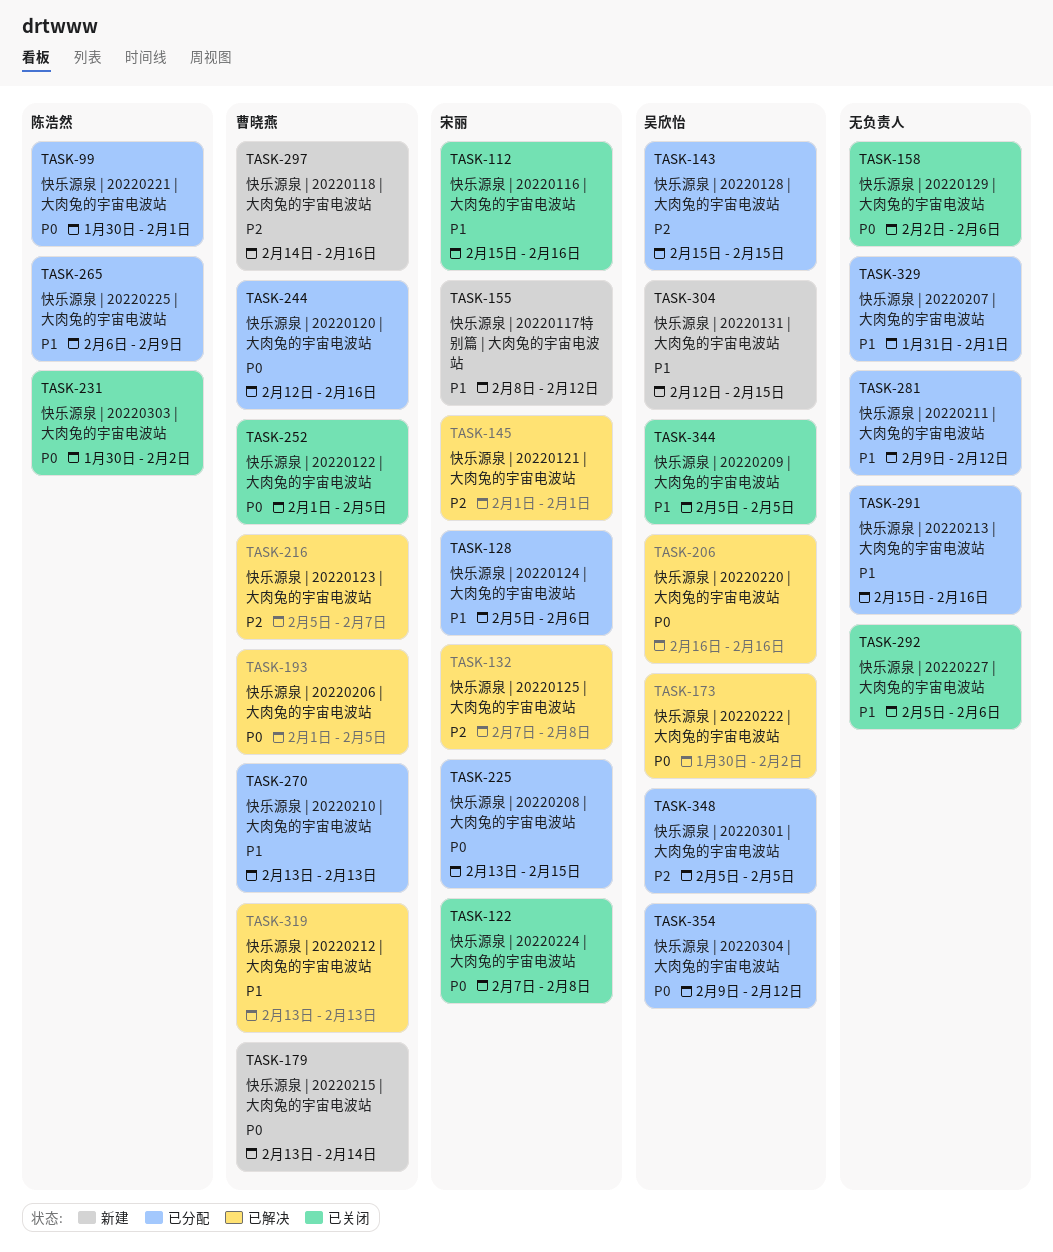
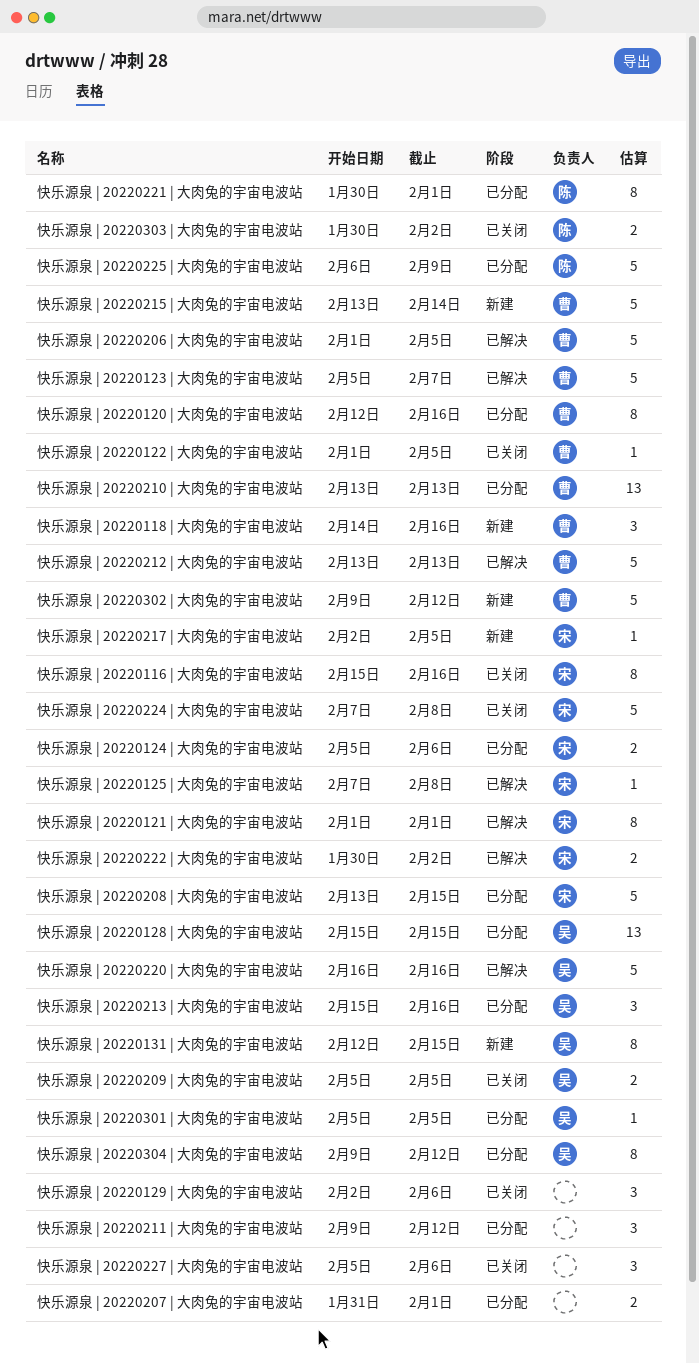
快乐源泉 | 20220117特别篇 | 大肉兔的宇宙电波站: present -> none
快乐源泉 | 20220213 | 大肉兔的宇宙电波站, owner: none -> 吴欣怡
快乐源泉 | 20220217 | 大肉兔的宇宙电波站: none -> present
快乐源泉 | 20220222 | 大肉兔的宇宙电波站, owner: 吴欣怡 -> 宋丽
快乐源泉 | 20220302 | 大肉兔的宇宙电波站: none -> present

